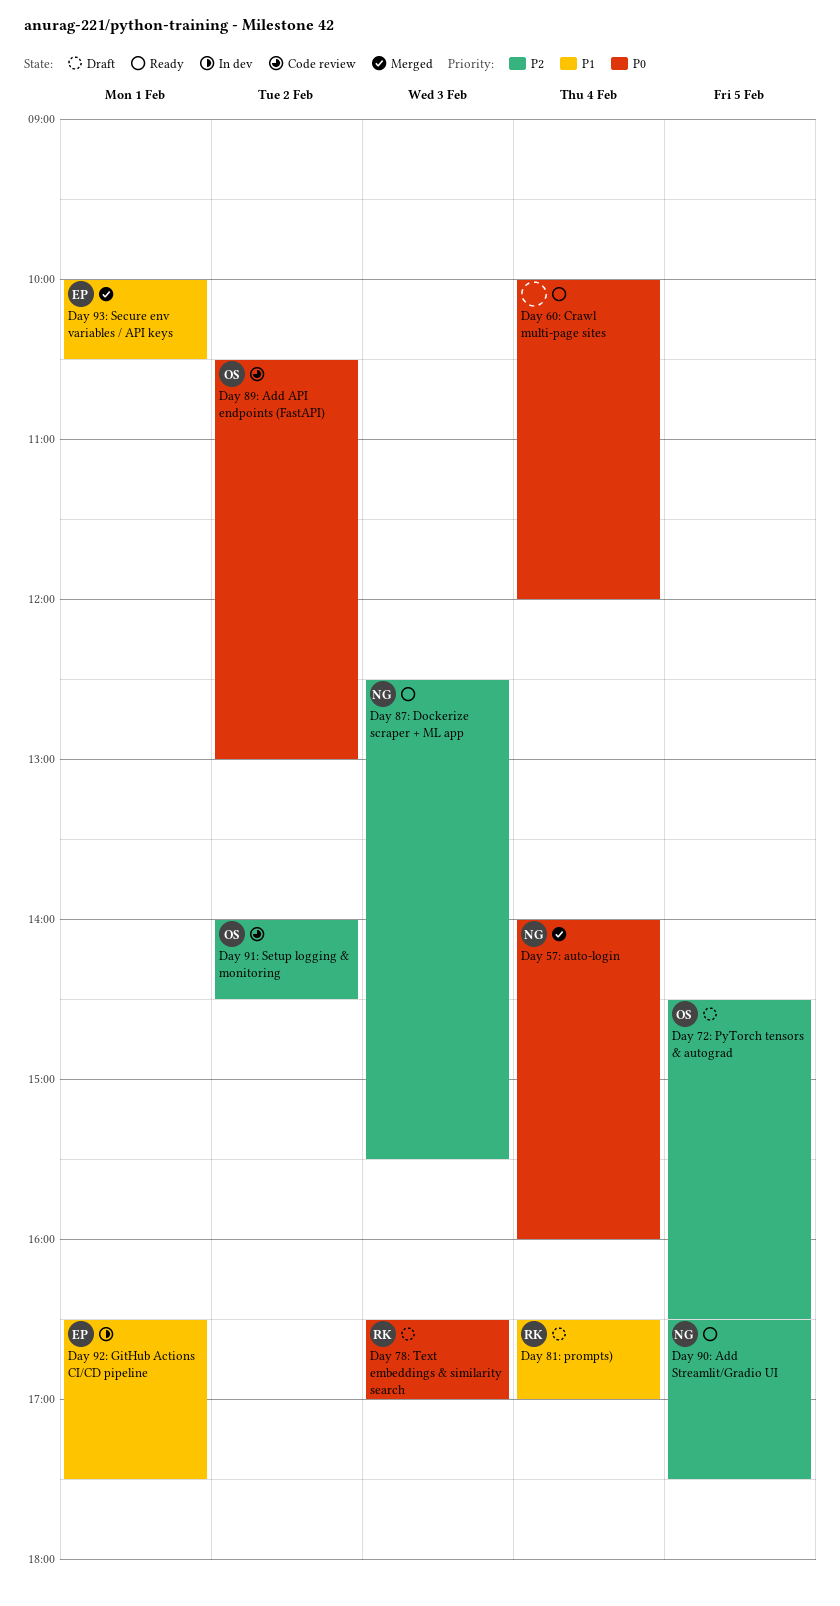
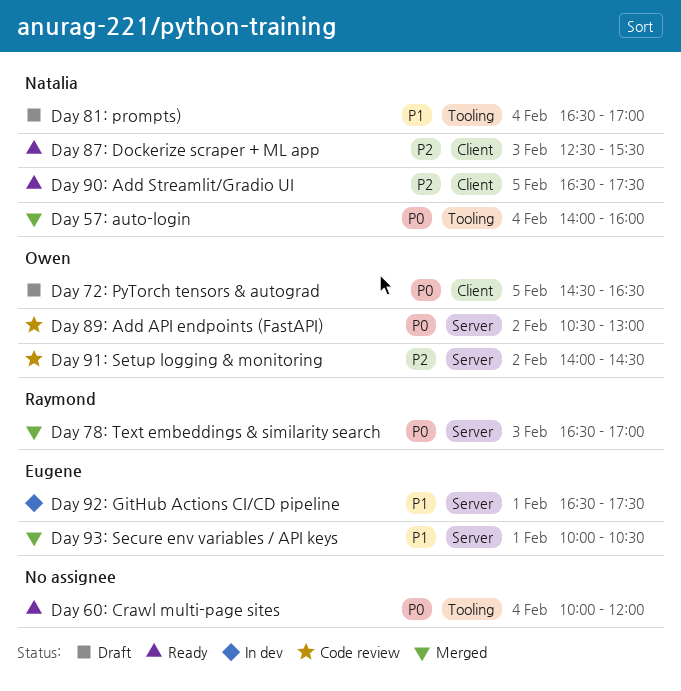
Day 72: PyTorch tensors & autograd, priority: P2 -> P0
Day 78: Text embeddings & similarity search, status: Draft -> Merged
Day 81: prompts), owner: Raymond -> Natalia

